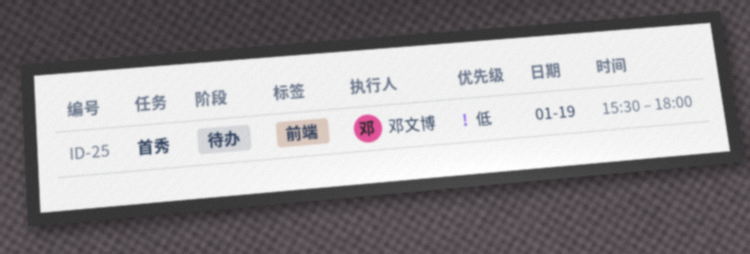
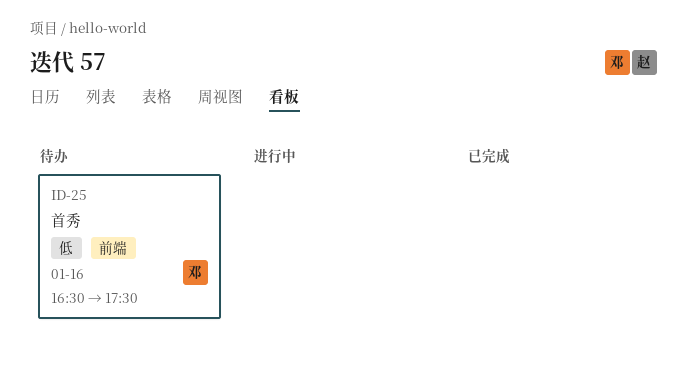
ID-25, day: Jan 19 -> Jan 16
ID-25, begins: 15:30 -> 16:30
ID-25, ends: 18:00 -> 17:30

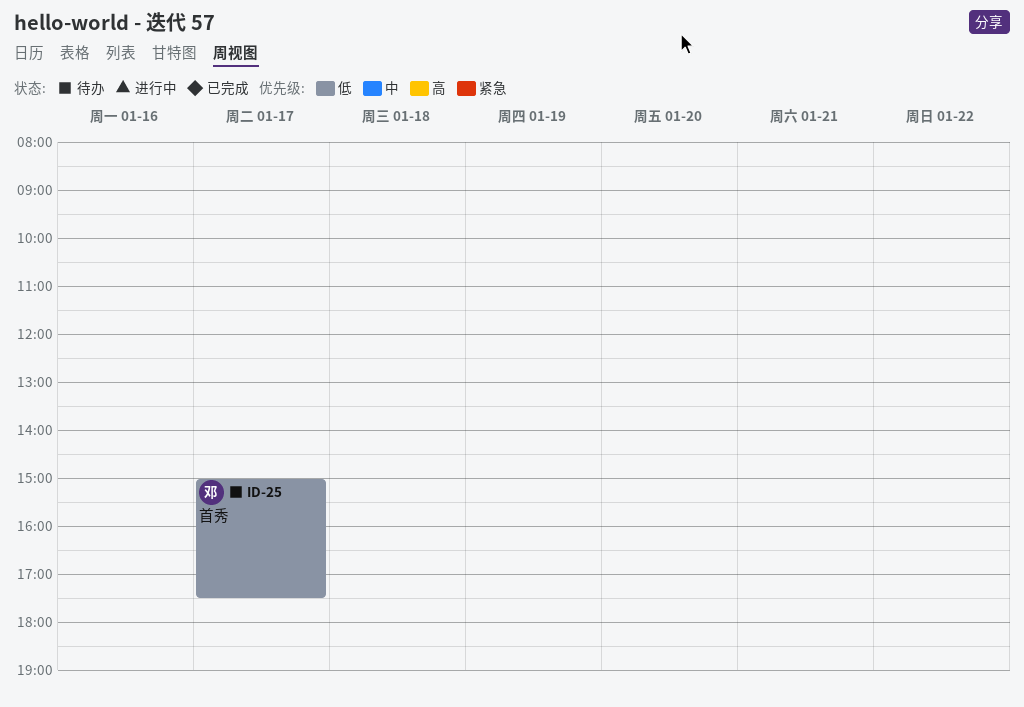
ID-25, day: Jan 16 -> Jan 17
ID-25, begins: 16:30 -> 15:00

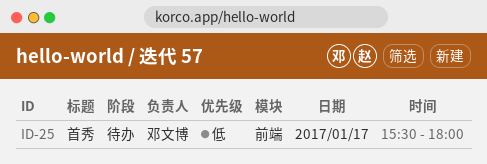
ID-25, begins: 15:00 -> 15:30
ID-25, ends: 17:30 -> 18:00

